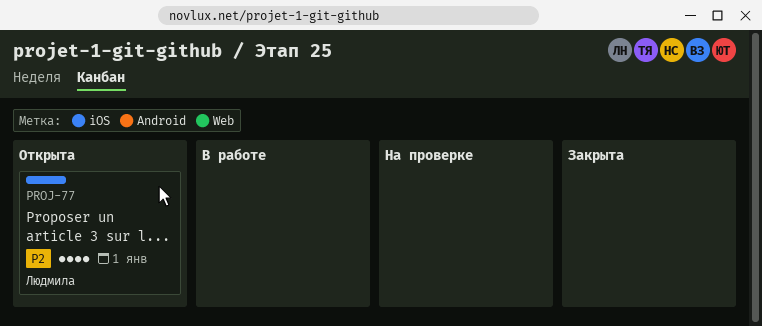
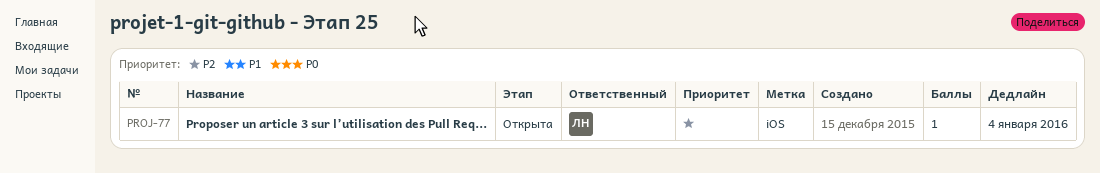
PROJ-77, estimate: 4 -> 1
PROJ-77, due: Jan 1 -> Jan 4

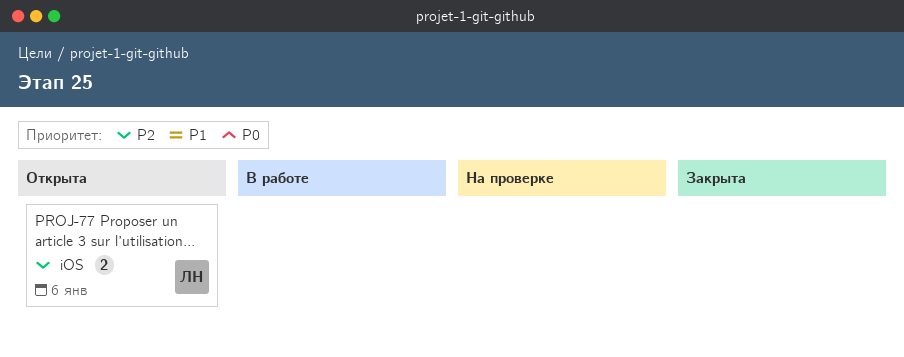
PROJ-77, estimate: 1 -> 2
PROJ-77, due: Jan 4 -> Jan 6

